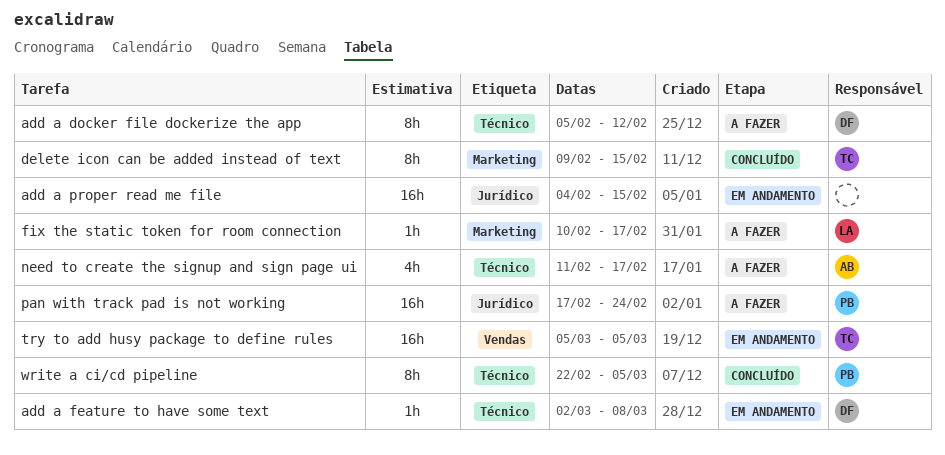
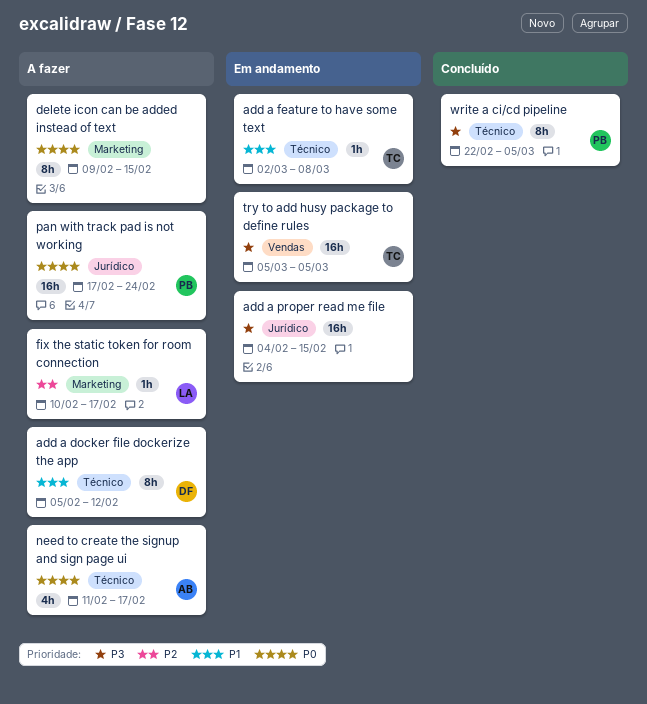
add a feature to have some text, owner: DF -> TC
delete icon can be added instead of text, status: Concluído -> A fazer
delete icon can be added instead of text, owner: TC -> none

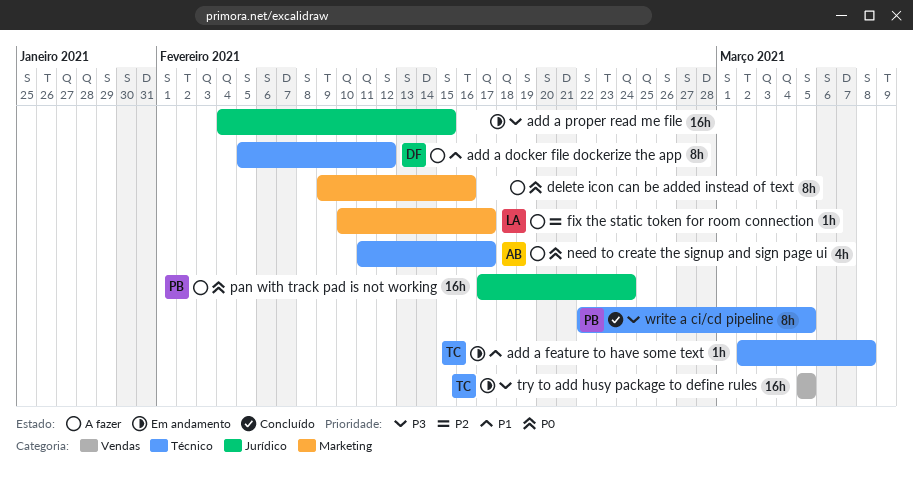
delete icon can be added instead of text, due: Feb 15 -> Feb 16

